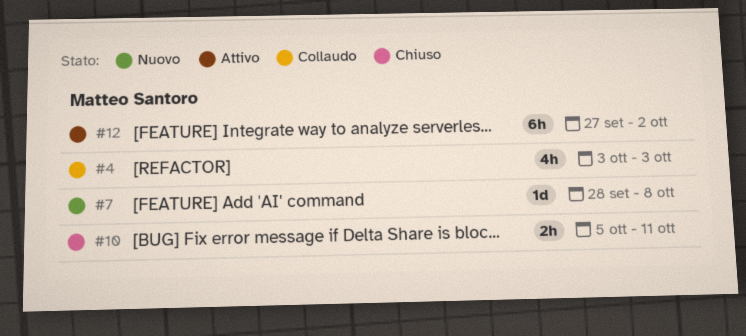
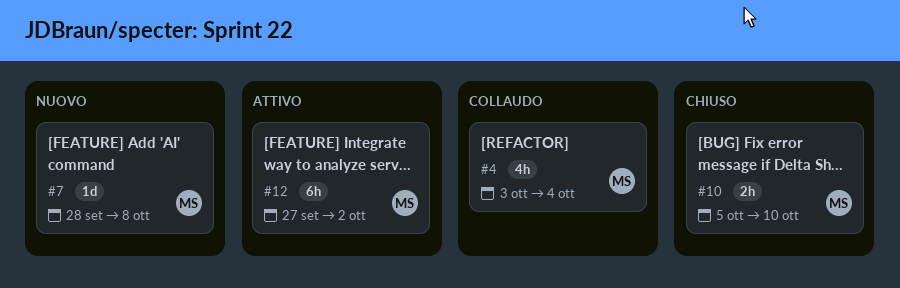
#4, due: Oct 3 -> Oct 4
#10, due: Oct 11 -> Oct 10

